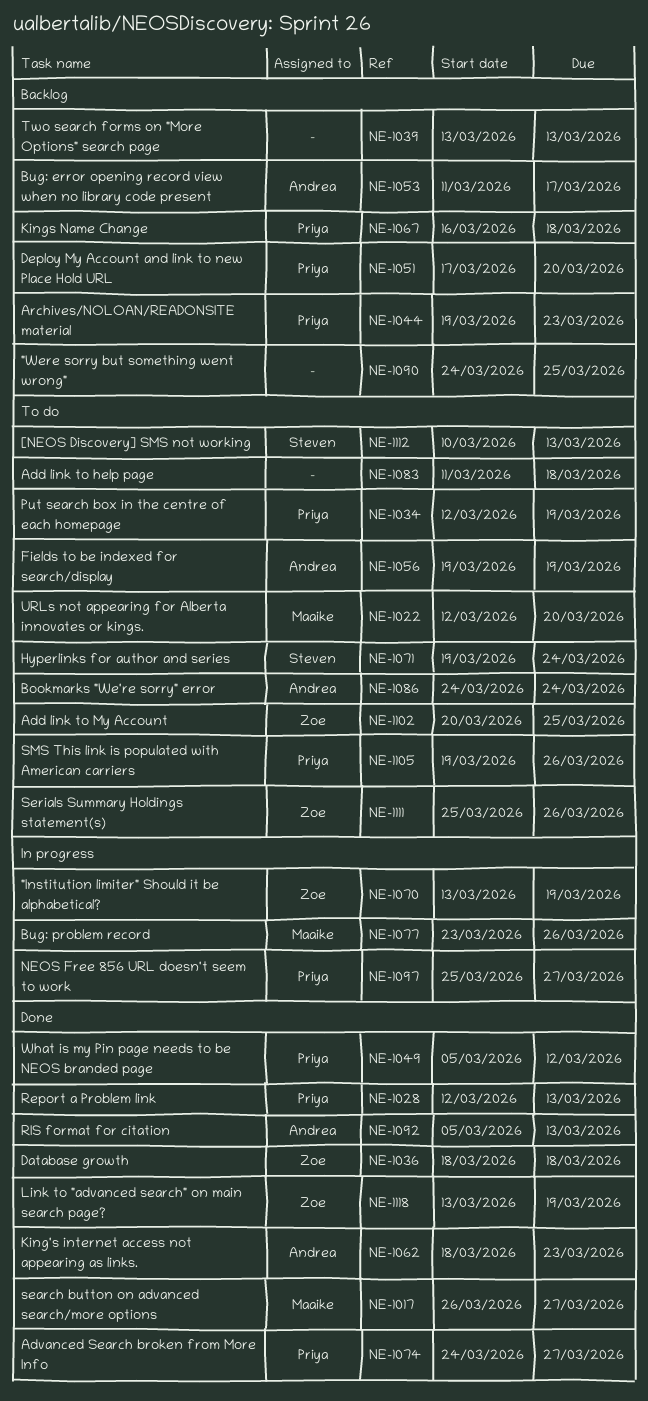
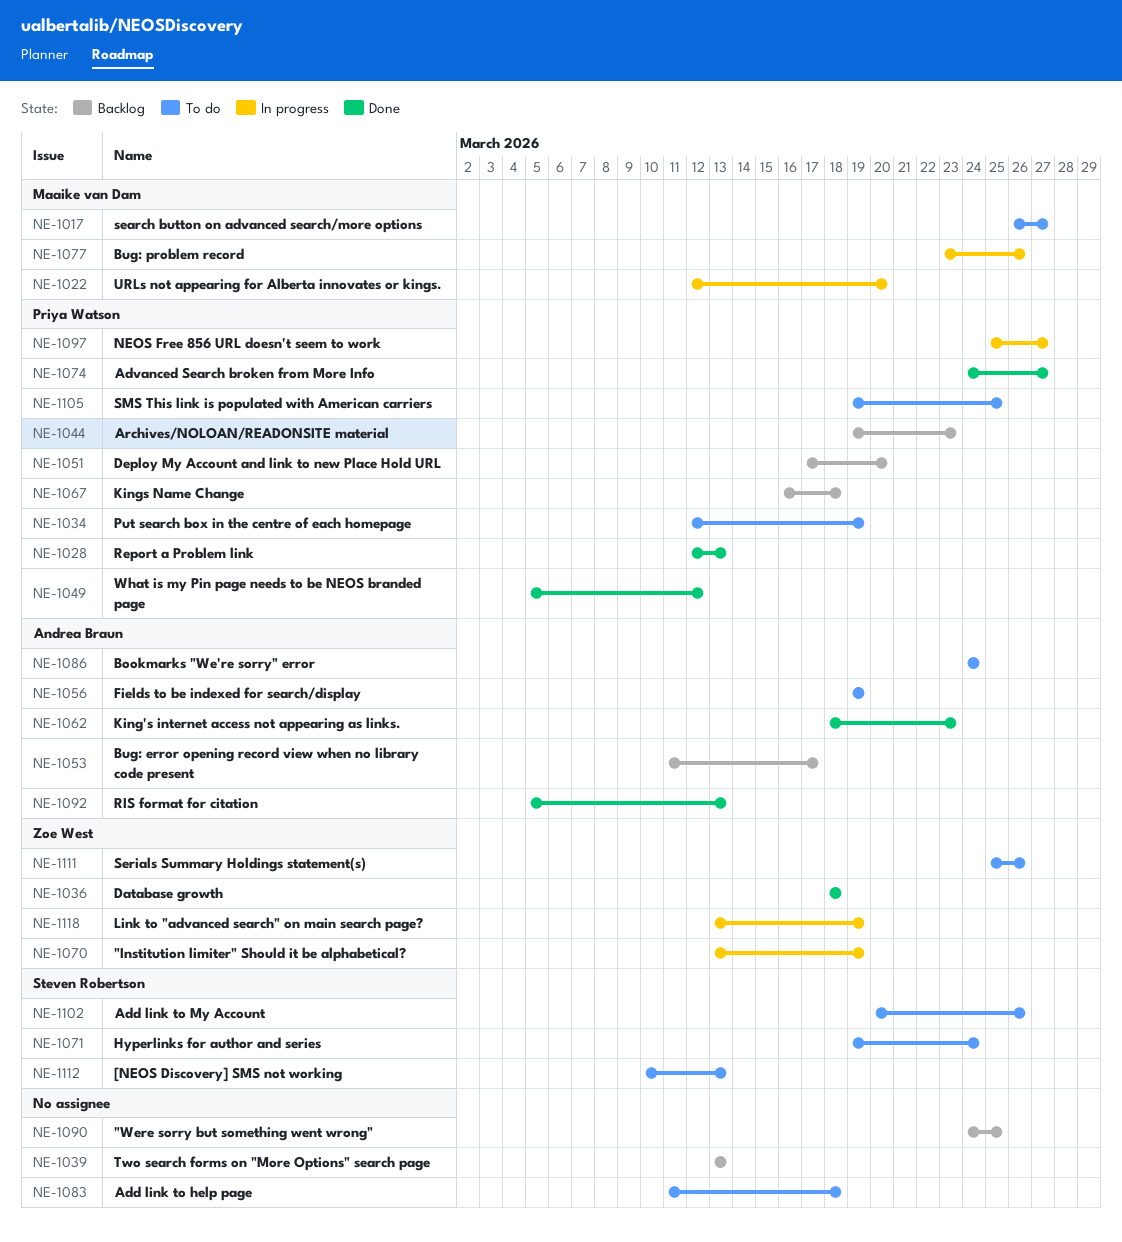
NE-1017, status: Done -> To do
NE-1022, status: To do -> In progress
NE-1102, owner: Zoe West -> Steven Robertson
NE-1102, due: Mar 25 -> Mar 26
NE-1105, due: Mar 26 -> Mar 25
NE-1118, status: Done -> In progress

